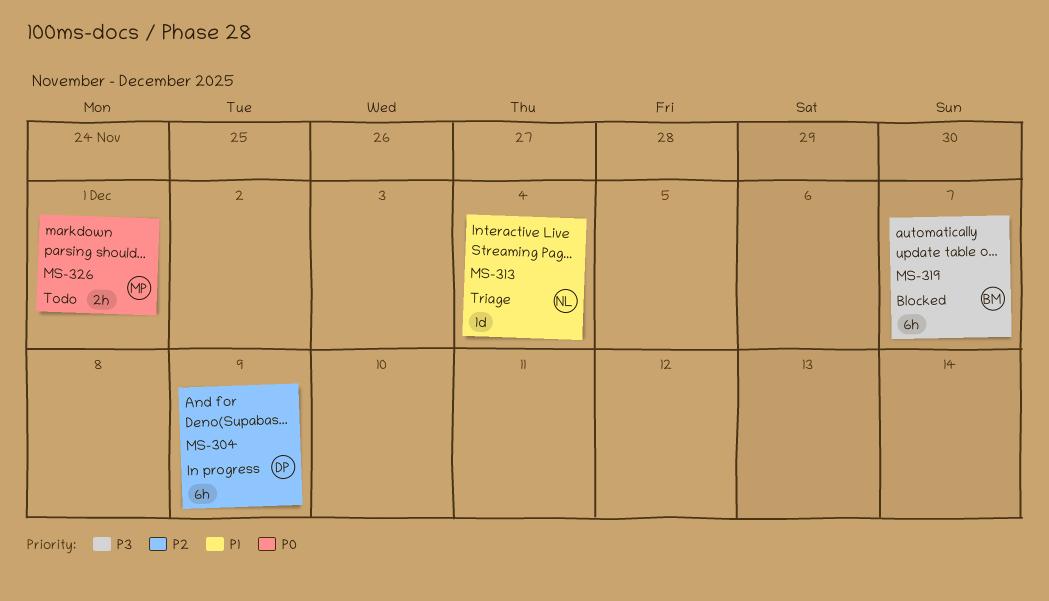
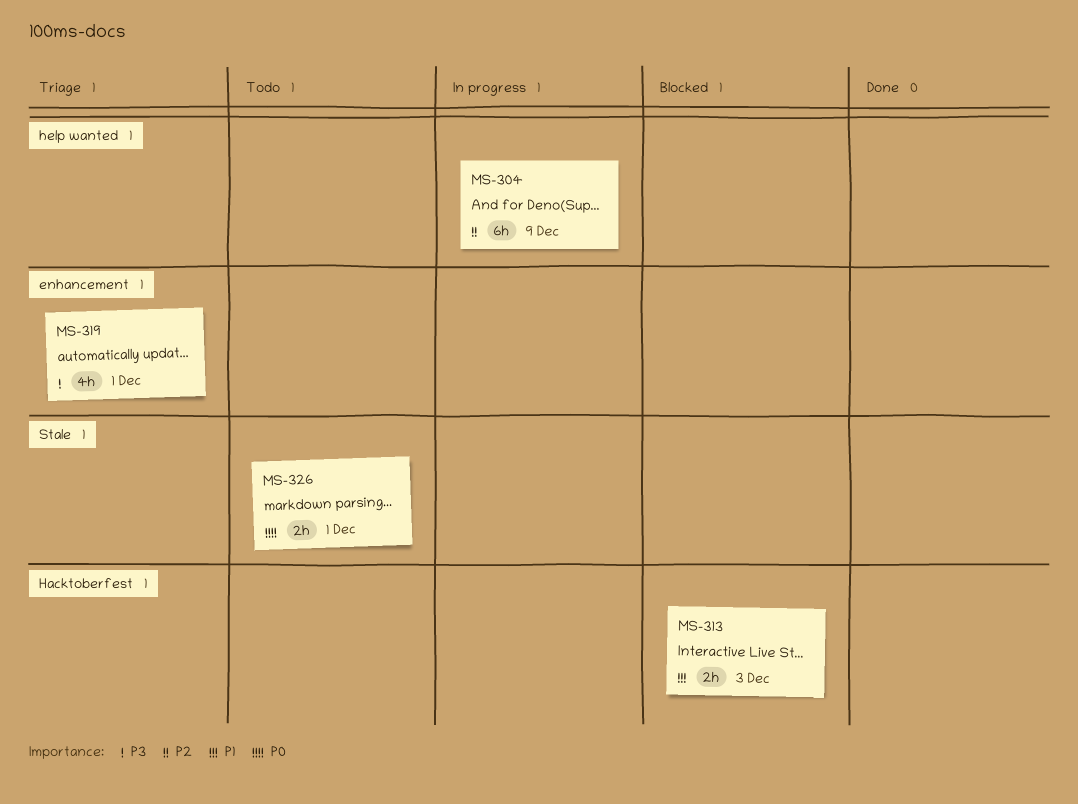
MS-313, status: Triage -> Blocked
MS-313, estimate: 1d -> 2h
MS-313, due: Dec 4 -> Dec 3
MS-319, status: Blocked -> Triage
MS-319, estimate: 6h -> 4h
MS-319, due: Dec 7 -> Dec 1

